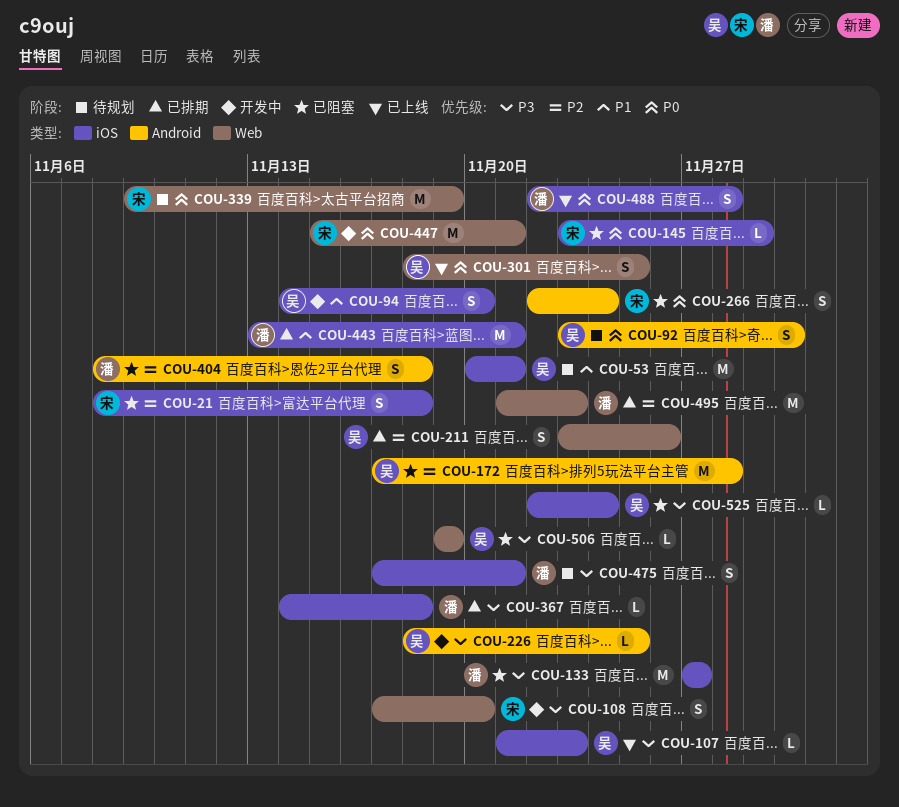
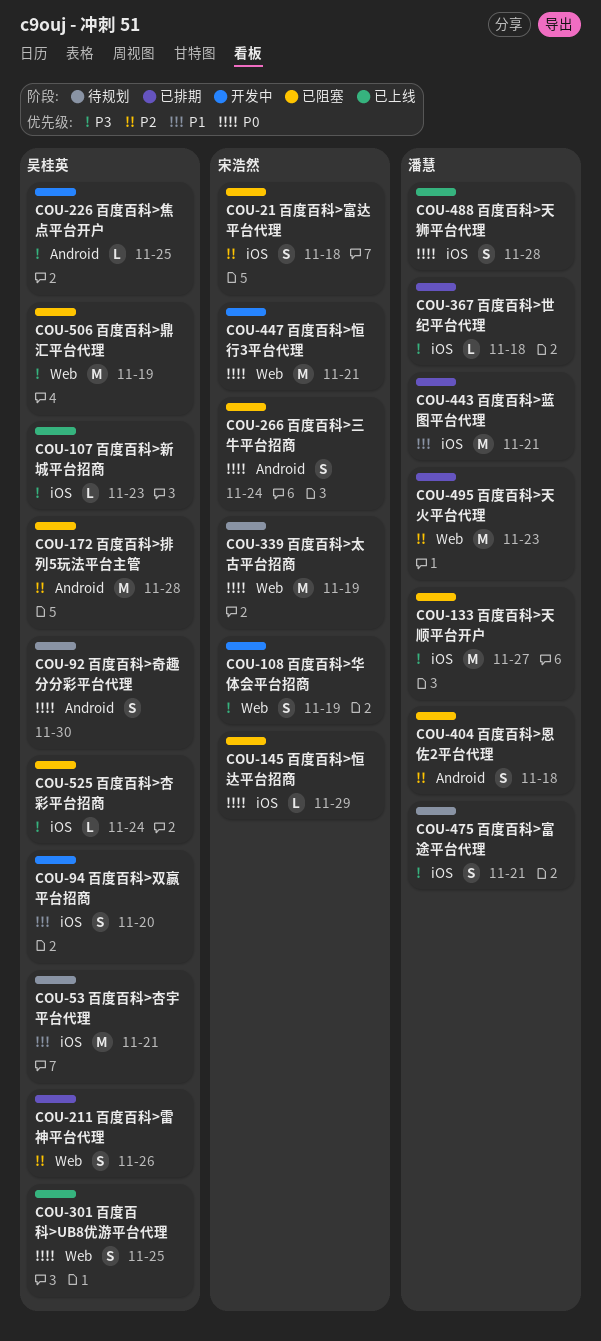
COU-108, due: Nov 20 -> Nov 19
COU-506, estimate: L -> M

